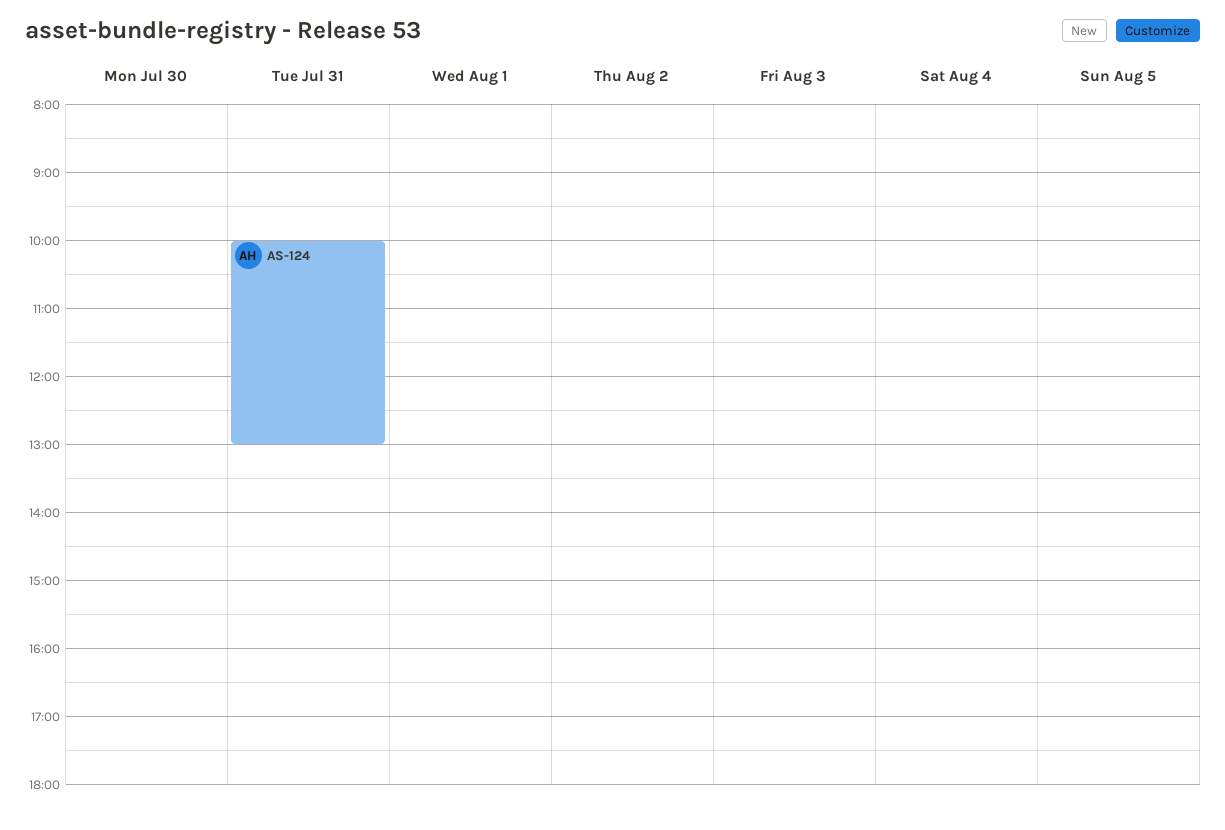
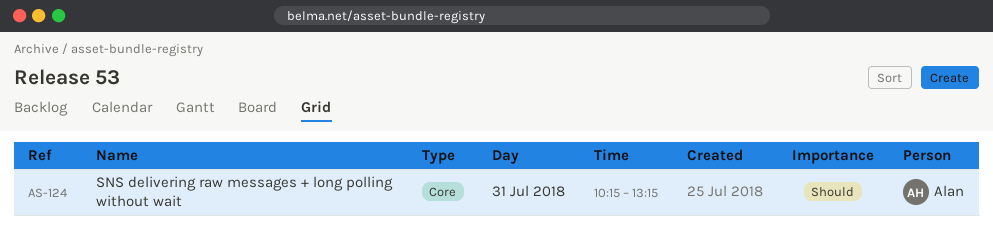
AS-124, begins: 10:00 -> 10:15
AS-124, ends: 13:00 -> 13:15

